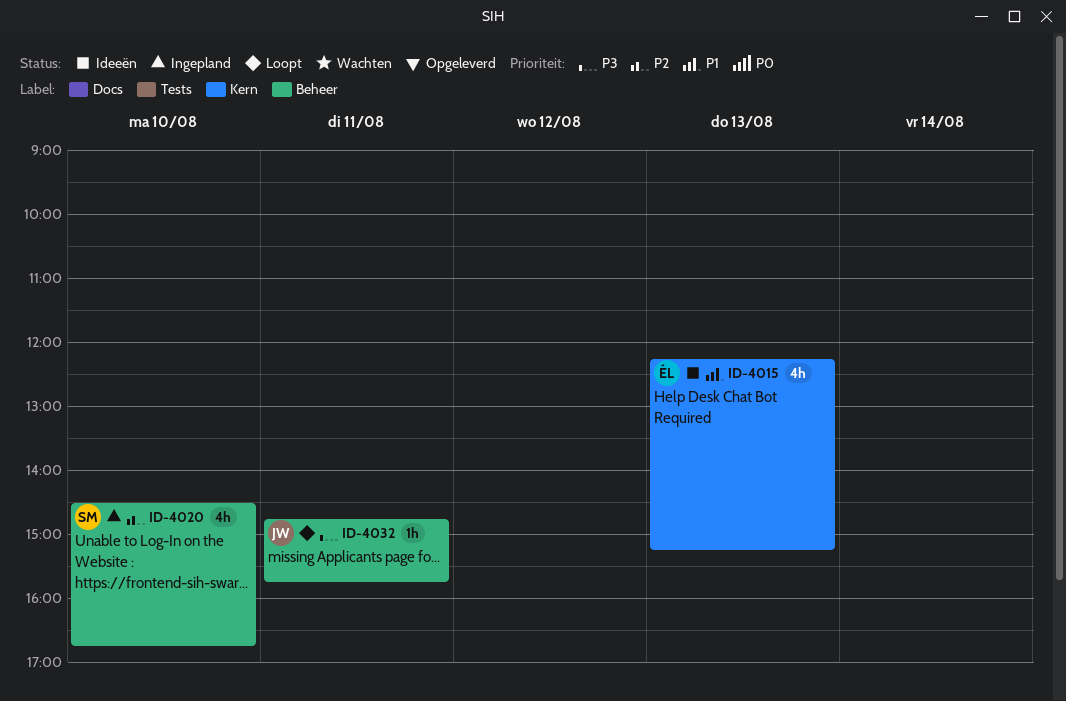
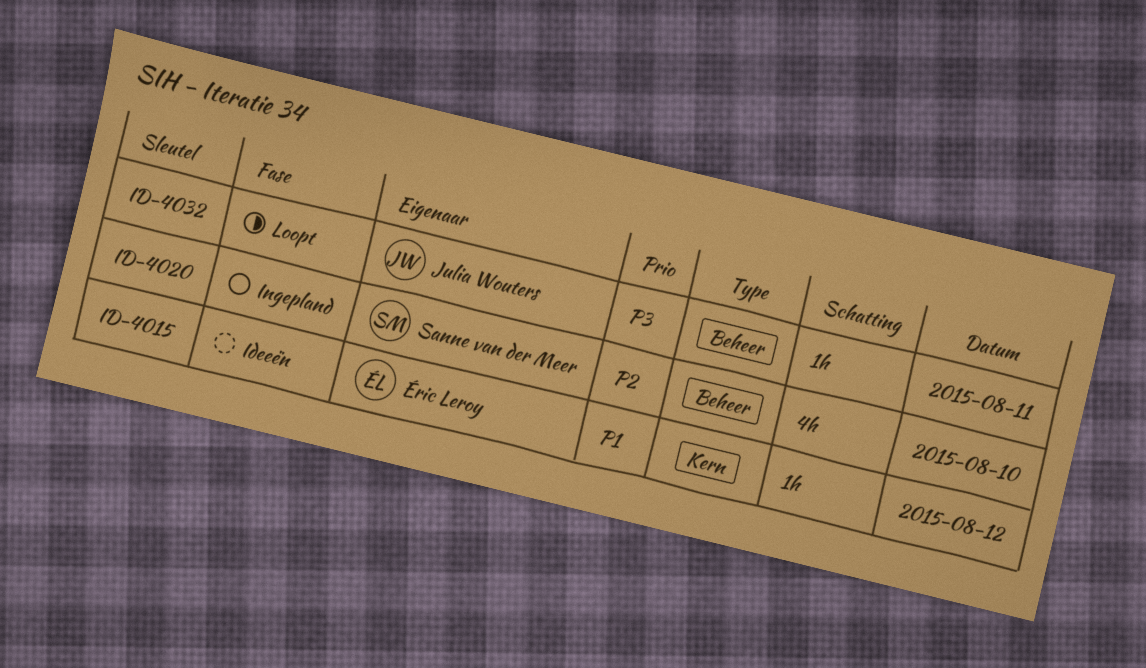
ID-4015, estimate: 4h -> 1h
ID-4015, day: Aug 13 -> Aug 12

